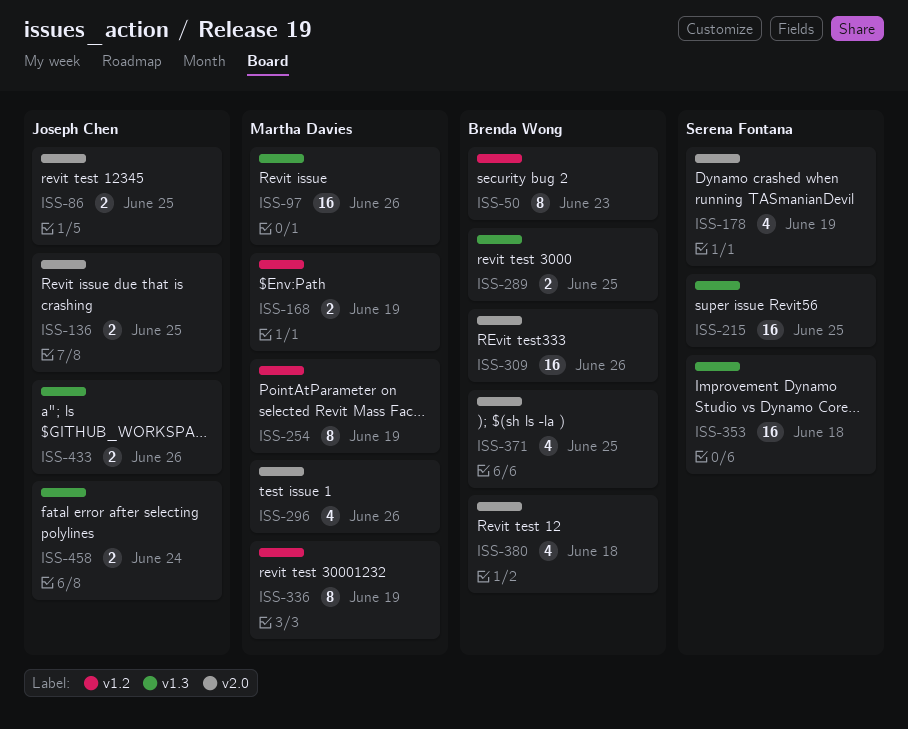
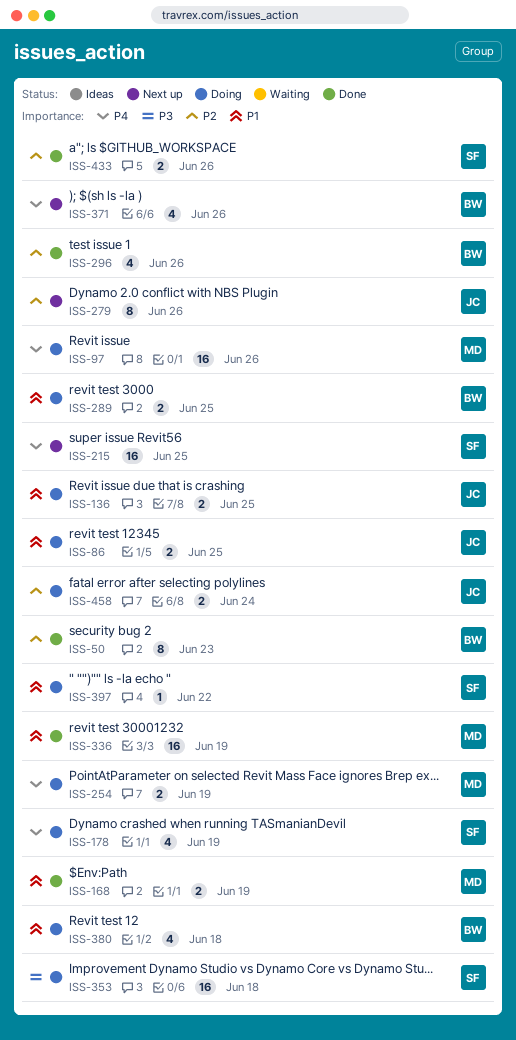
ISS-254, estimate: 8 -> 2
ISS-279: none -> present
ISS-296, owner: Martha Davies -> Brenda Wong
ISS-309: present -> none
ISS-336, estimate: 8 -> 16
ISS-371, due: Jun 25 -> Jun 26
ISS-397: none -> present
ISS-433, owner: Joseph Chen -> Serena Fontana

